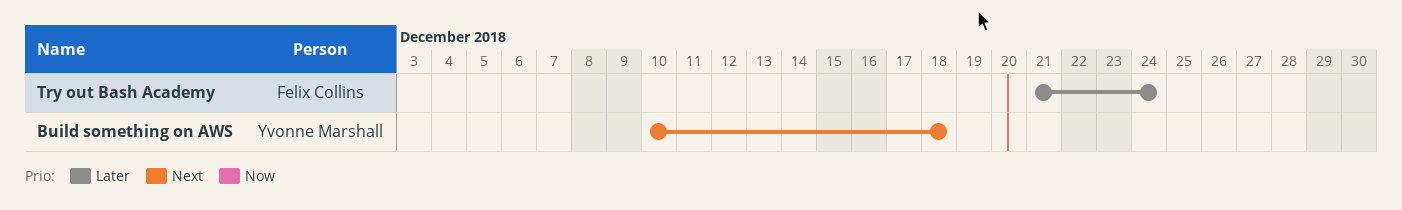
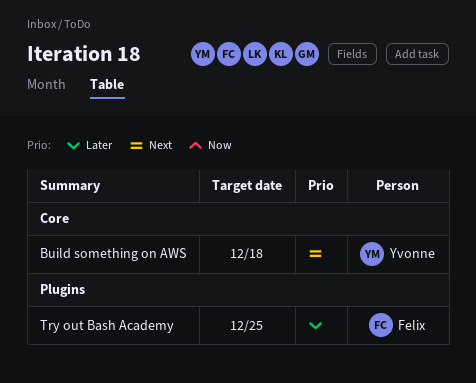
Try out Bash Academy, due: Dec 24 -> Dec 25

